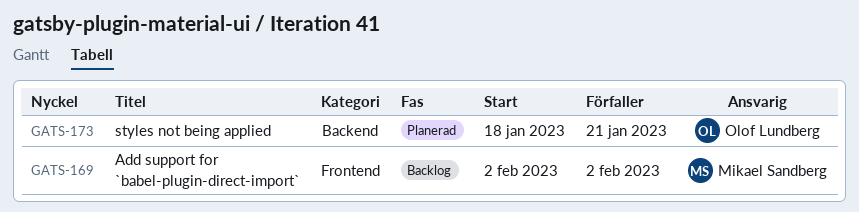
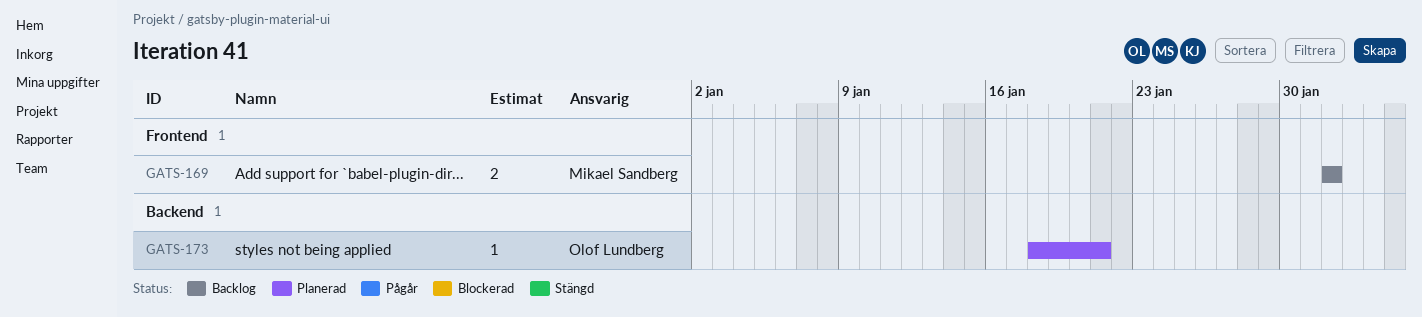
GATS-169, start: Feb 2 -> Feb 1
GATS-169, due: Feb 2 -> Feb 1

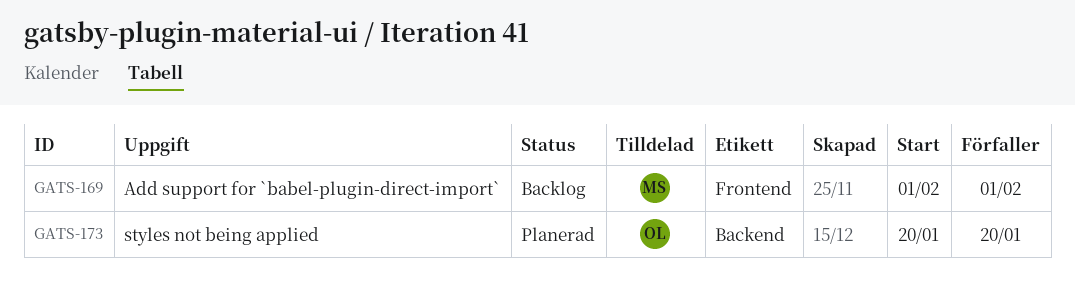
GATS-173, start: Jan 18 -> Jan 20
GATS-173, due: Jan 21 -> Jan 20

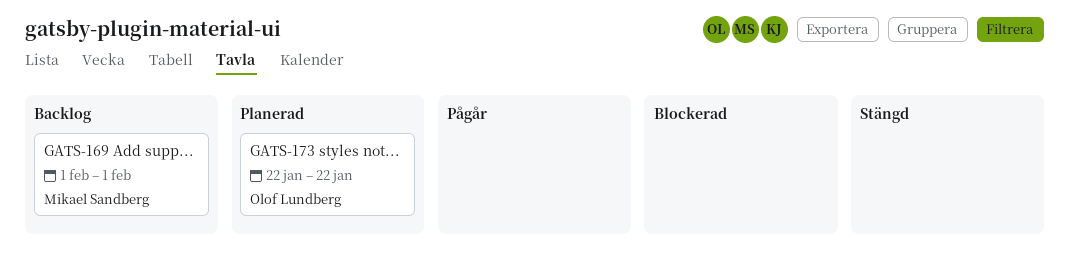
GATS-173, start: Jan 20 -> Jan 22
GATS-173, due: Jan 20 -> Jan 22

